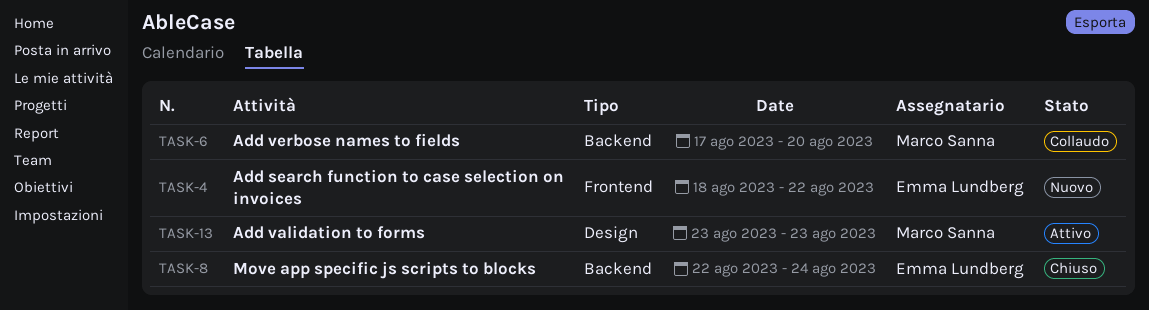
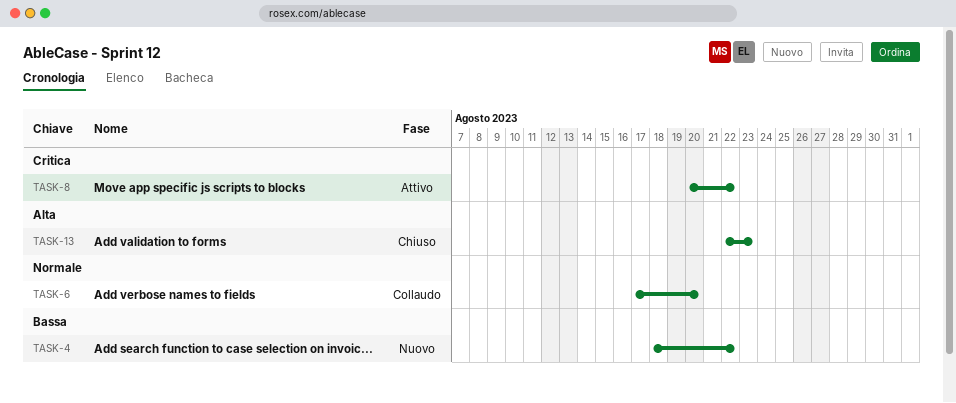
TASK-8, status: Chiuso -> Attivo
TASK-8, start: Aug 22 -> Aug 20
TASK-8, due: Aug 24 -> Aug 22
TASK-13, status: Attivo -> Chiuso
TASK-13, start: Aug 23 -> Aug 22

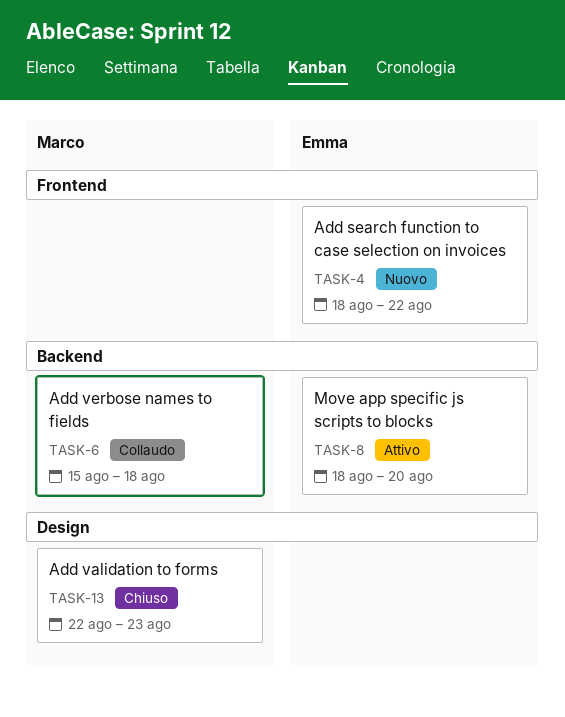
TASK-6, start: Aug 17 -> Aug 15
TASK-6, due: Aug 20 -> Aug 18
TASK-8, start: Aug 20 -> Aug 18
TASK-8, due: Aug 22 -> Aug 20

